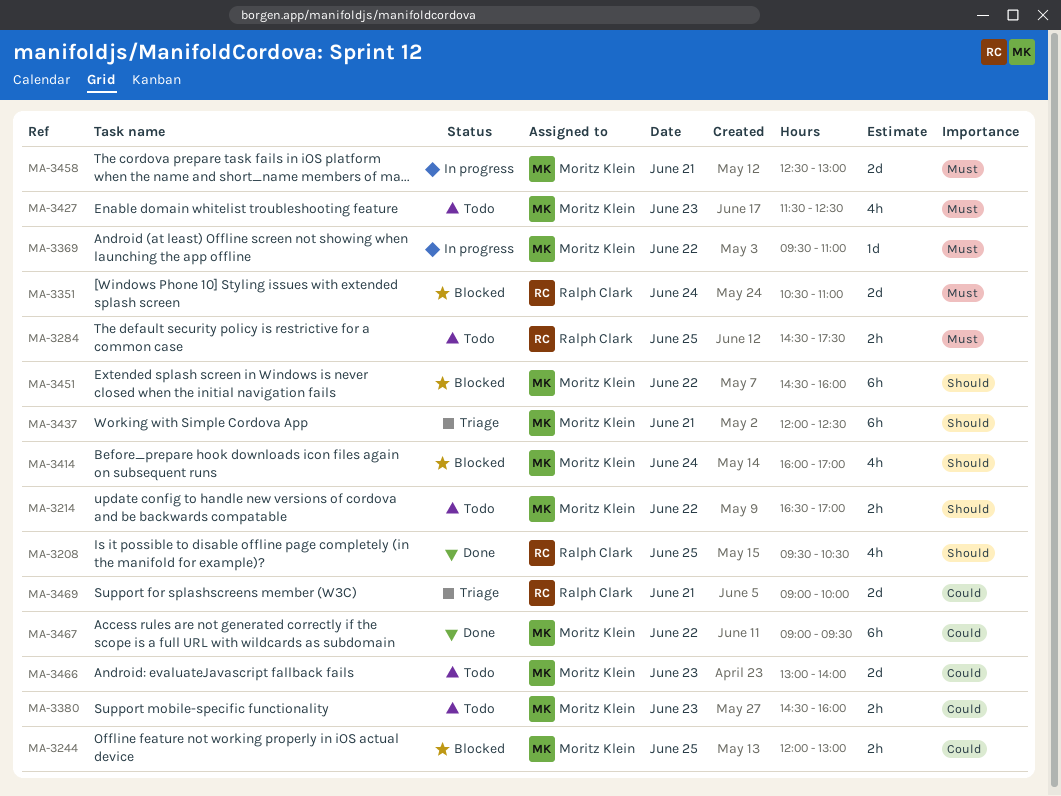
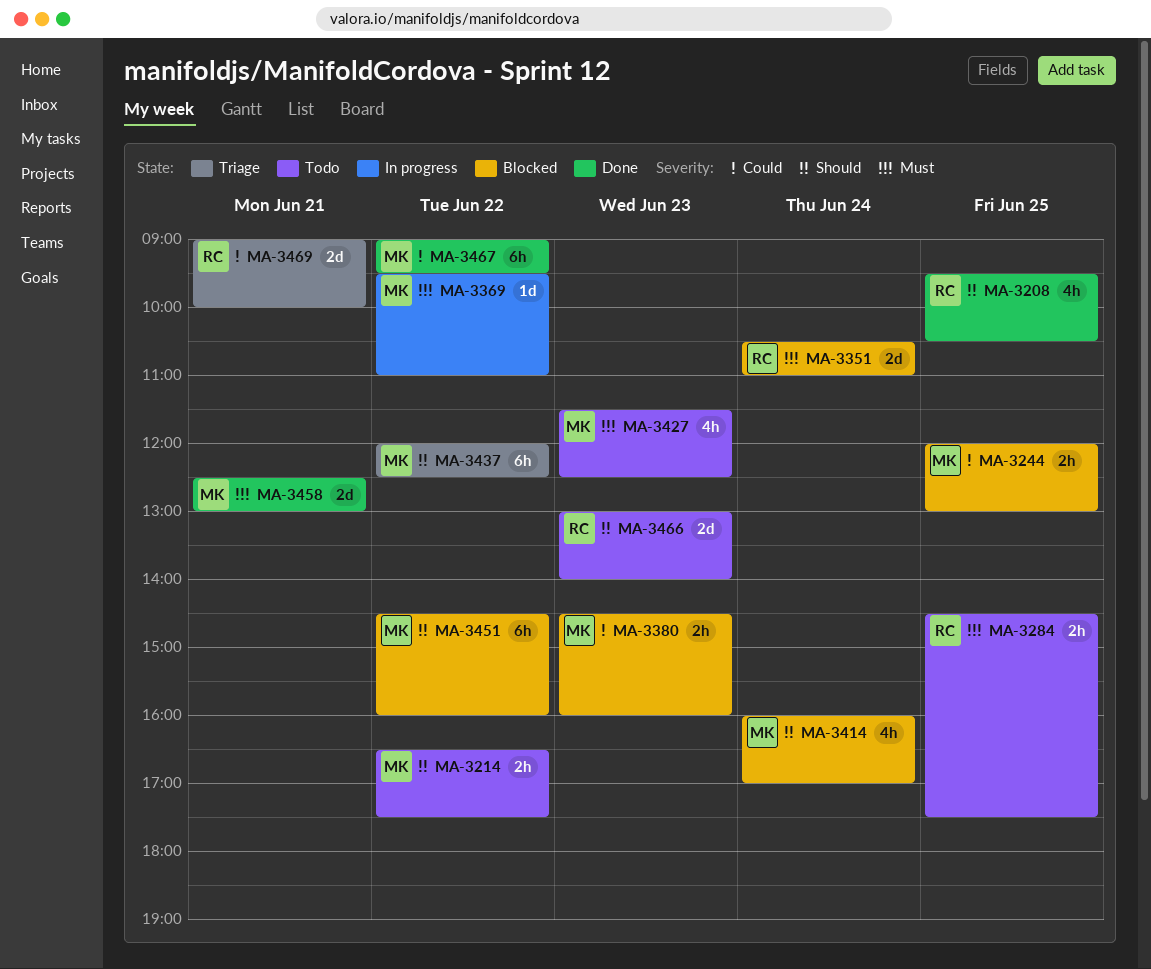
MA-3214, ends: 17:00 -> 17:30
MA-3380, status: Todo -> Blocked
MA-3437, day: Jun 21 -> Jun 22
MA-3458, status: In progress -> Done
MA-3466, owner: Moritz Klein -> Ralph Clark
MA-3466, priority: Could -> Should

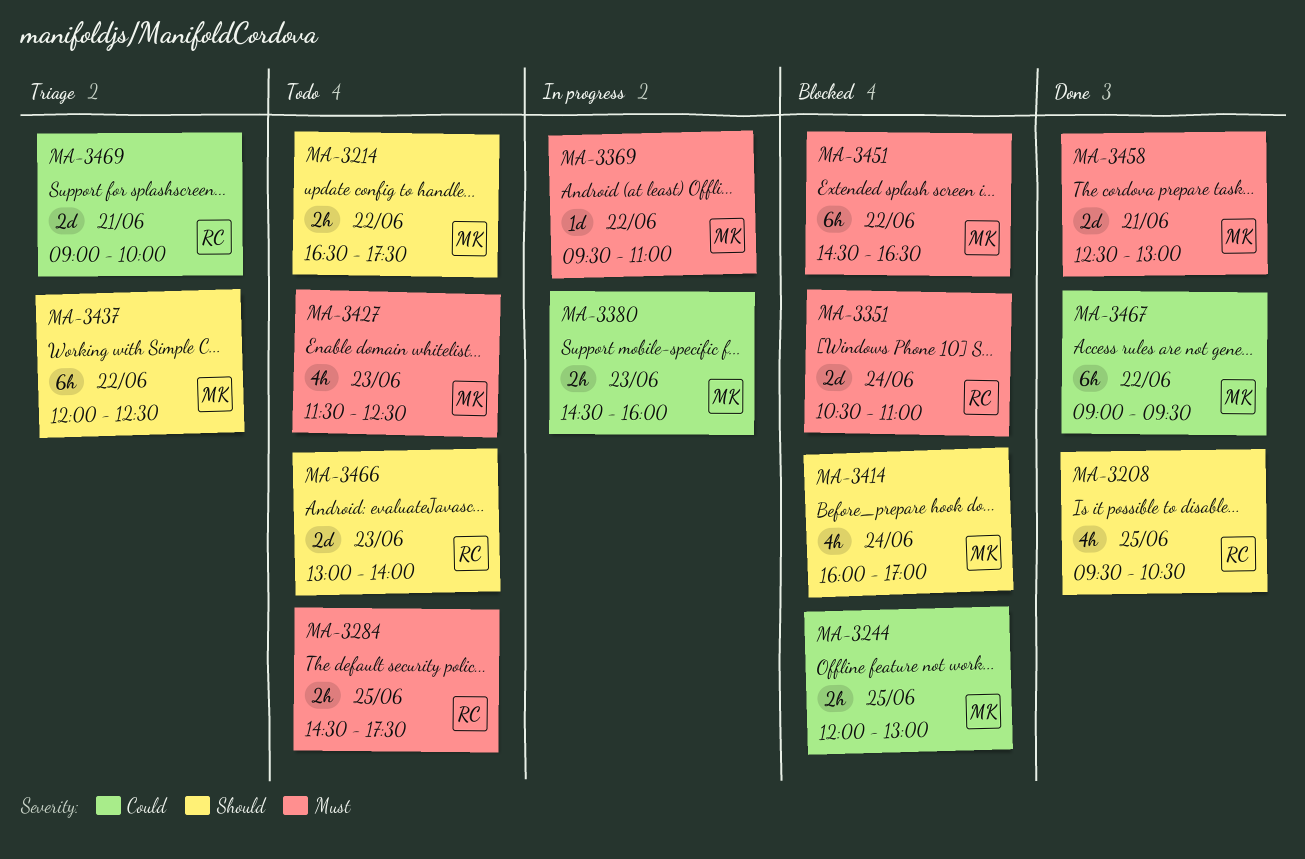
MA-3380, status: Blocked -> In progress
MA-3451, priority: Should -> Must
MA-3451, ends: 16:00 -> 16:30

